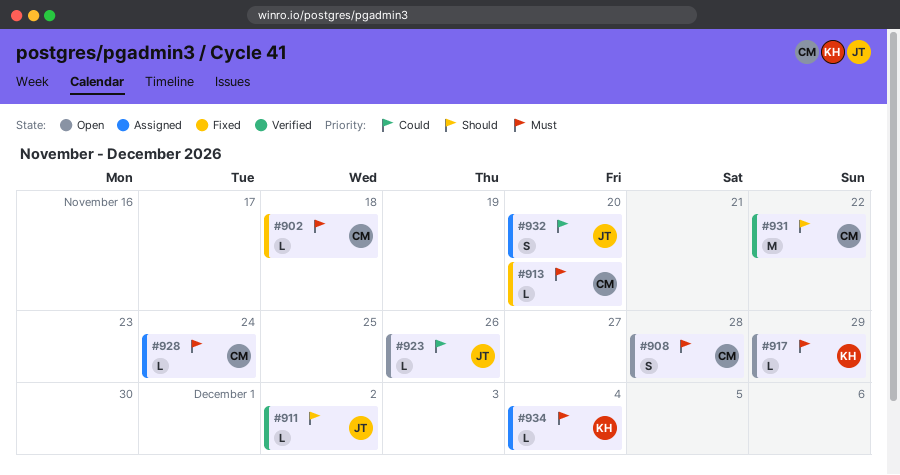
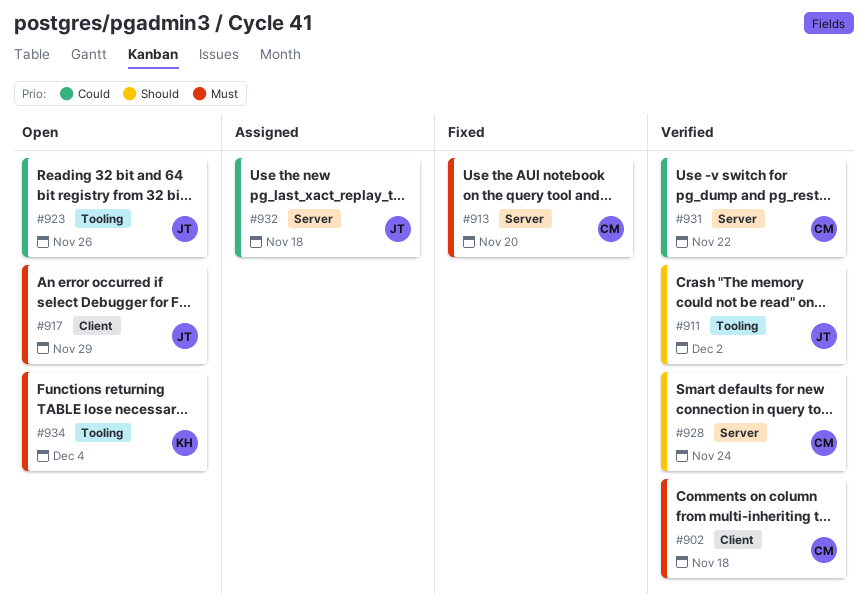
#902, status: Fixed -> Verified
#908: present -> none
#917, owner: KH -> JT
#928, status: Assigned -> Verified
#928, priority: Must -> Should
#931, priority: Should -> Could
#932, due: Nov 20 -> Nov 18
#934, status: Assigned -> Open

